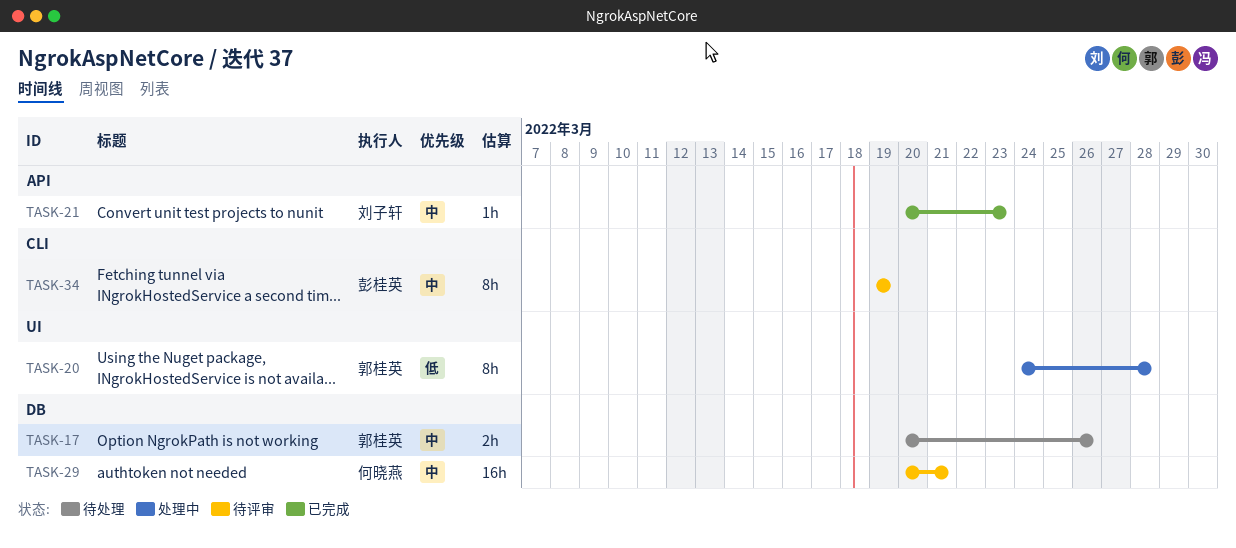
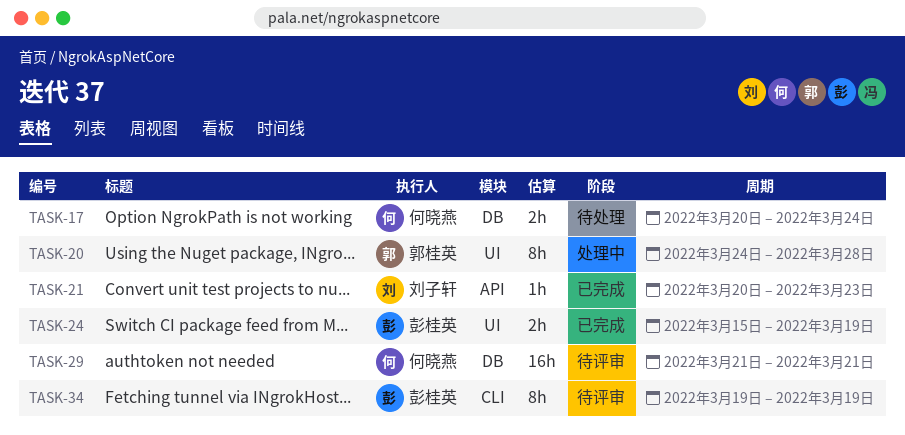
TASK-17, owner: 郭桂英 -> 何晓燕
TASK-17, due: Mar 26 -> Mar 24
TASK-24: none -> present
TASK-29, start: Mar 20 -> Mar 21

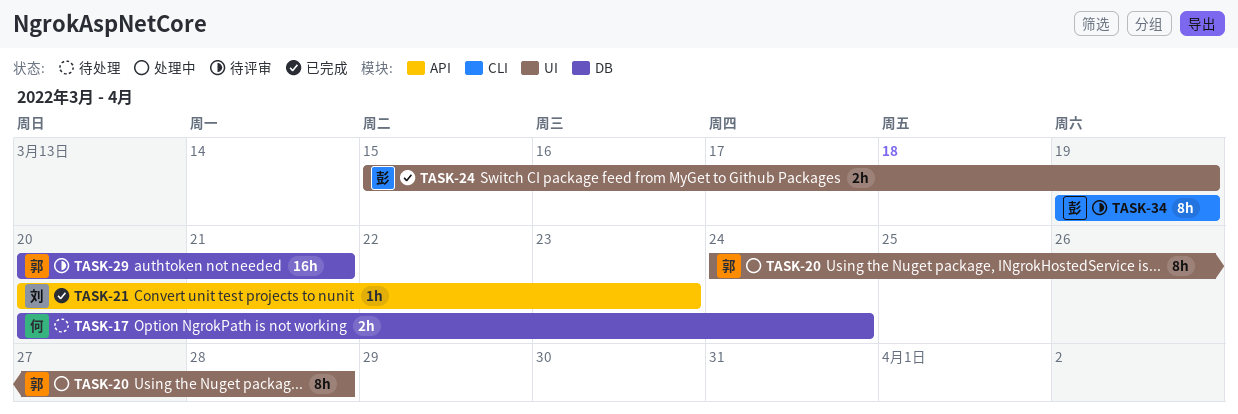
TASK-29, owner: 何晓燕 -> 郭桂英
TASK-29, start: Mar 21 -> Mar 20

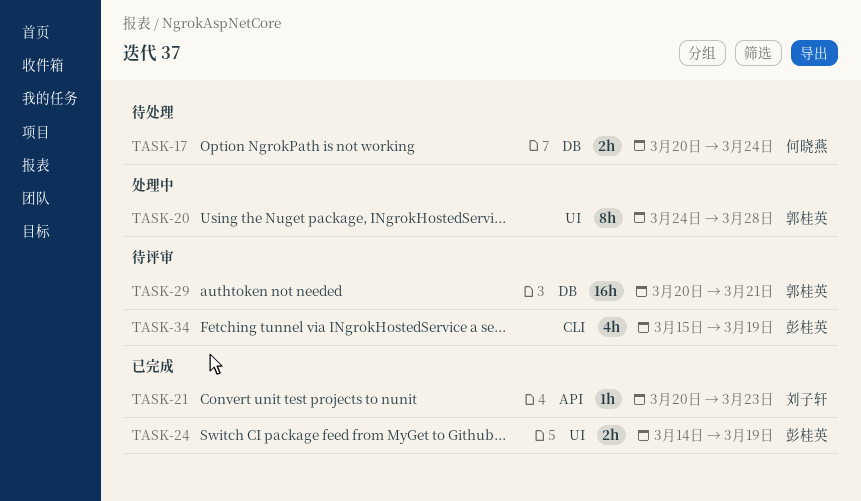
TASK-24, start: Mar 15 -> Mar 14
TASK-34, estimate: 8h -> 4h
TASK-34, start: Mar 19 -> Mar 15

